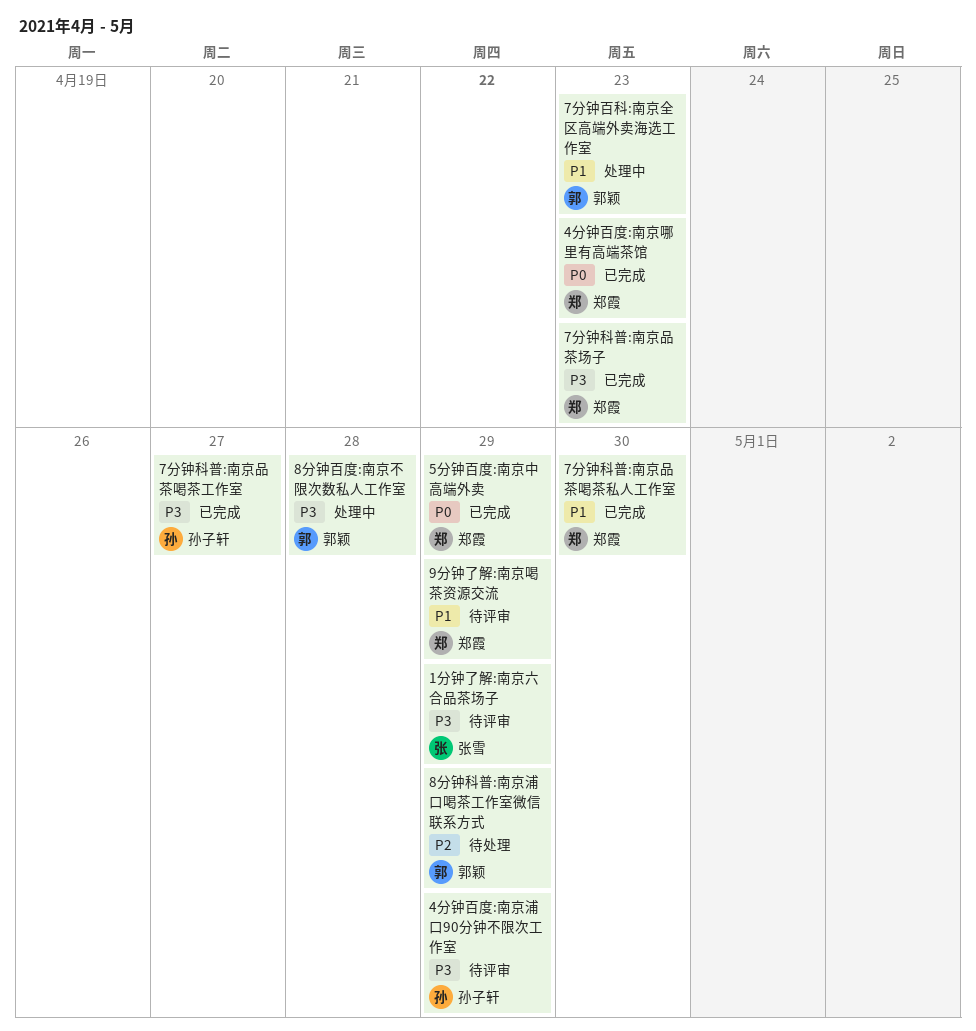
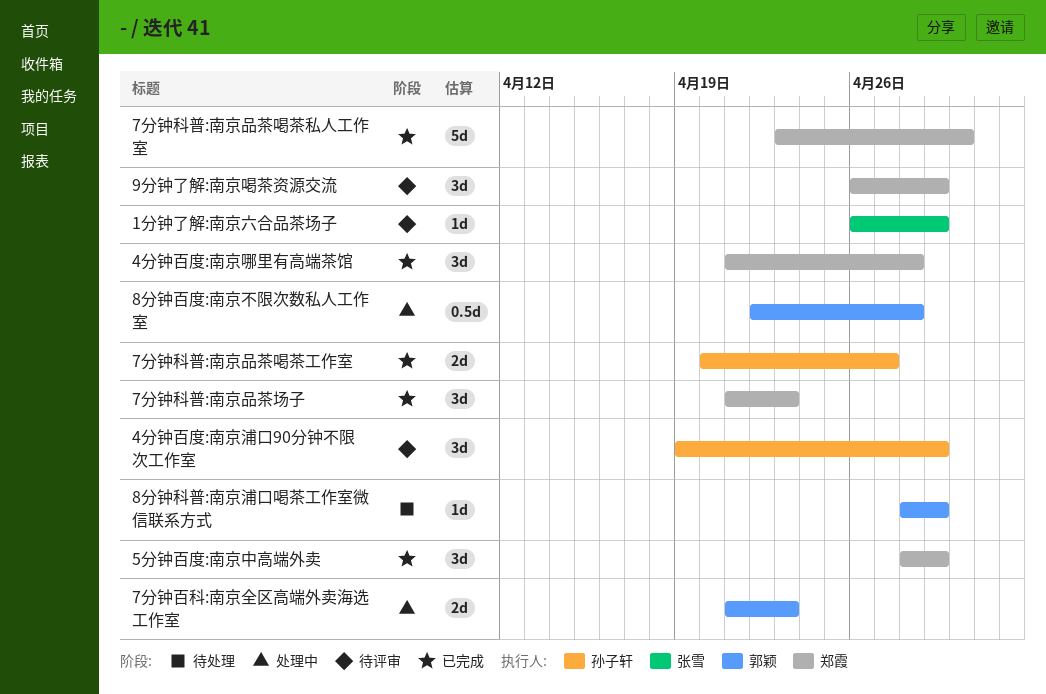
4分钟百度:南京哪里有高端茶馆, due: Apr 23 -> Apr 28

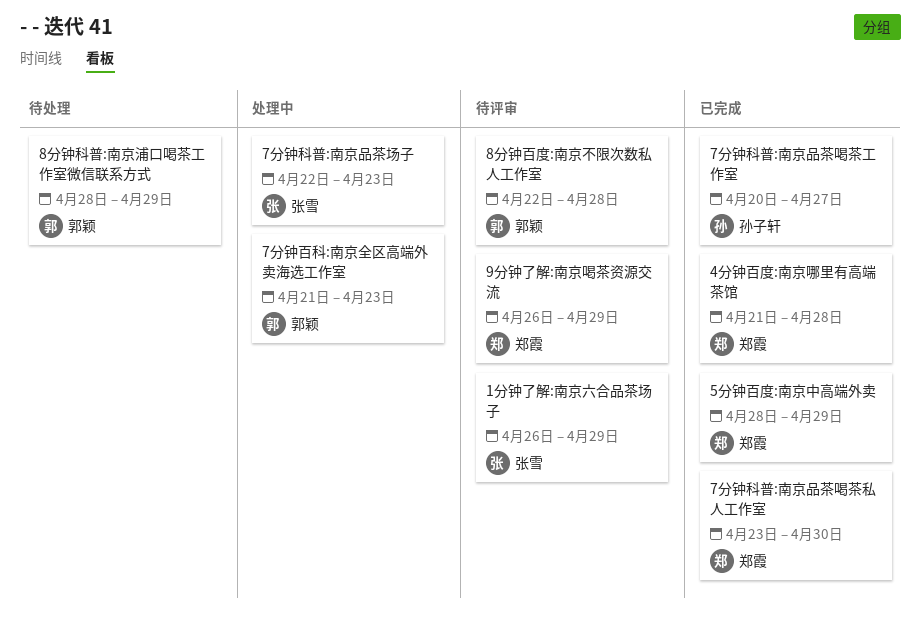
4分钟百度:南京浦口90分钟不限次工作室: present -> none
7分钟科普:南京品茶场子, status: 已完成 -> 处理中
7分钟科普:南京品茶场子, owner: 郑霞 -> 张雪
7分钟科普:南京品茶场子, start: Apr 21 -> Apr 22
8分钟百度:南京不限次数私人工作室, status: 处理中 -> 待评审

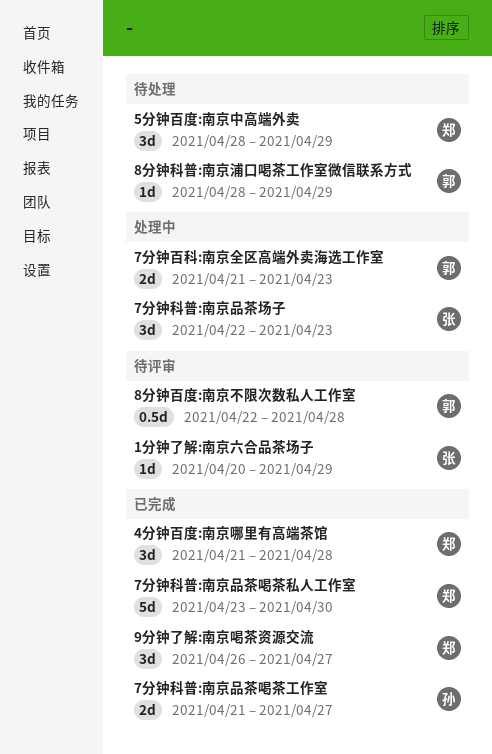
1分钟了解:南京六合品茶场子, start: Apr 26 -> Apr 20
5分钟百度:南京中高端外卖, status: 已完成 -> 待处理
7分钟科普:南京品茶喝茶工作室, start: Apr 20 -> Apr 21
9分钟了解:南京喝茶资源交流, status: 待评审 -> 已完成
9分钟了解:南京喝茶资源交流, due: Apr 29 -> Apr 27

